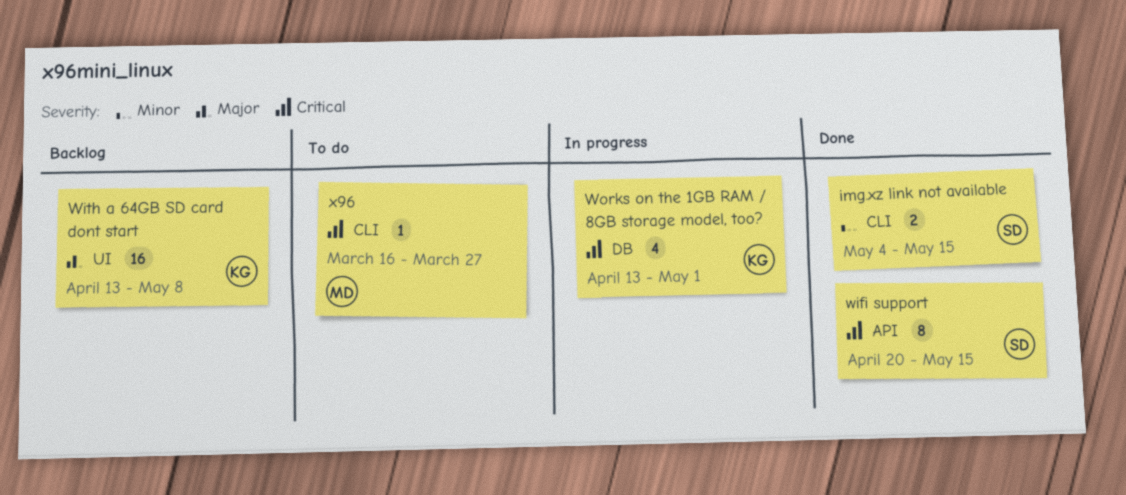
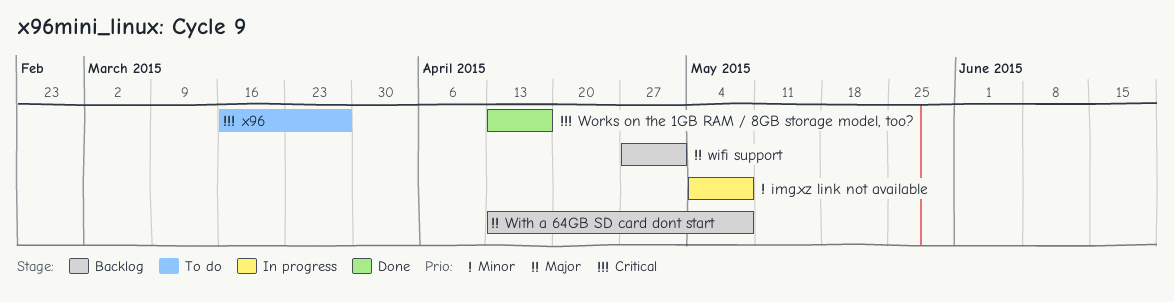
img.xz link not available, status: Done -> In progress
img.xz link not available, due: May 15 -> May 8
wifi support, status: Done -> Backlog
wifi support, priority: Critical -> Major
wifi support, start: Apr 20 -> Apr 27
wifi support, due: May 15 -> May 1
Works on the 1GB RAM / 8GB storage model, too?, status: In progress -> Done
Works on the 1GB RAM / 8GB storage model, too?, due: May 1 -> Apr 17

